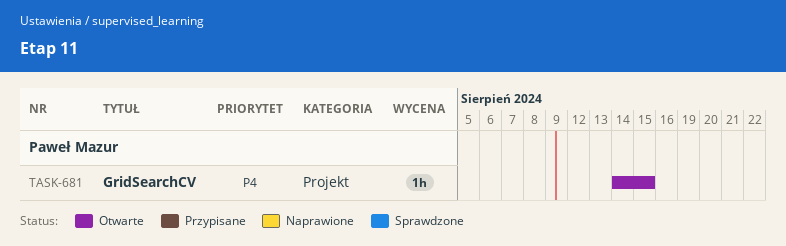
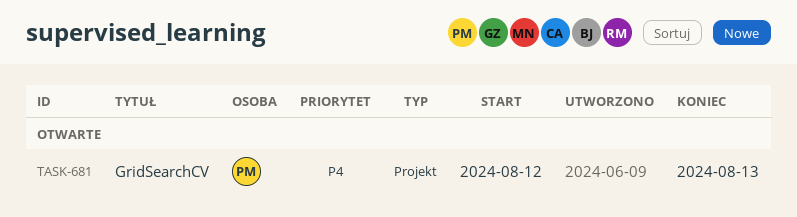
TASK-681, start: Aug 14 -> Aug 12
TASK-681, due: Aug 15 -> Aug 13

